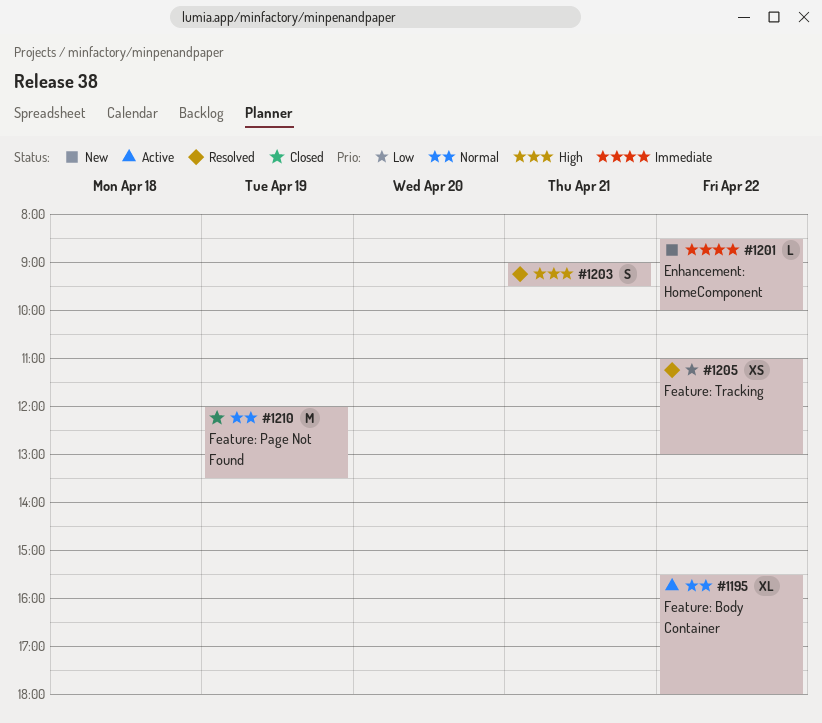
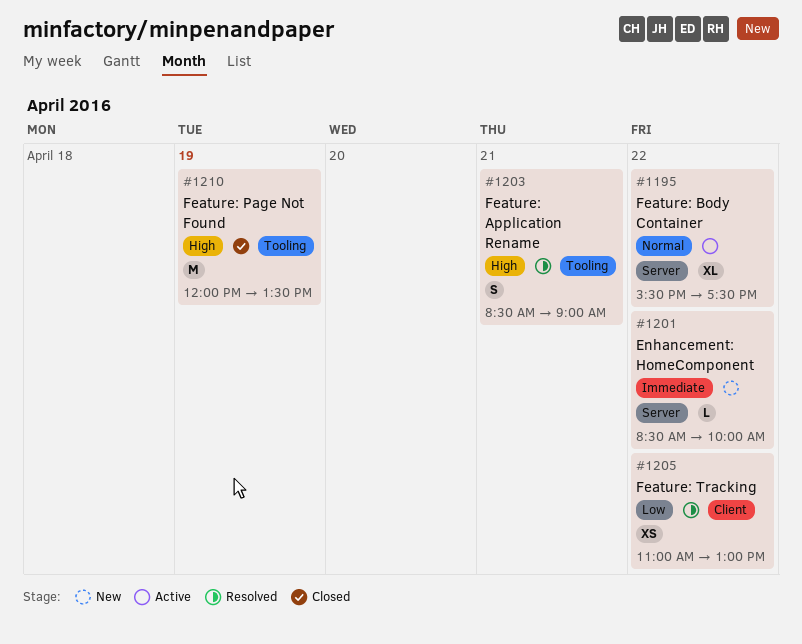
#1195, ends: 18:00 -> 17:30
#1203, begins: 09:00 -> 08:30
#1203, ends: 09:30 -> 09:00
#1210, priority: Normal -> High

